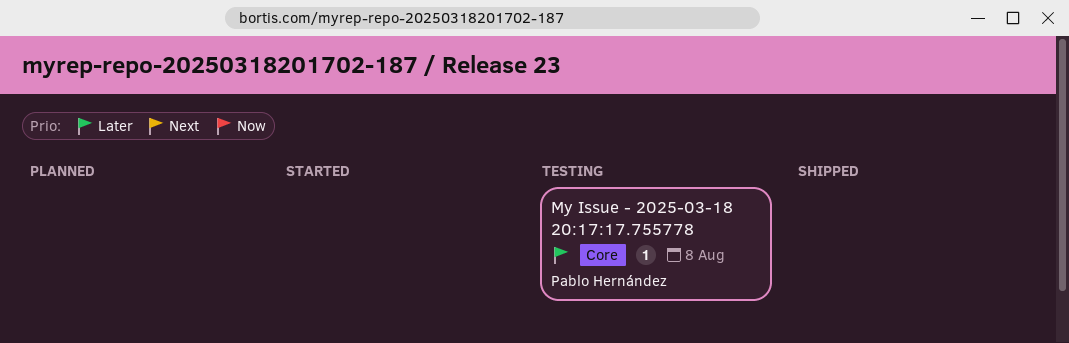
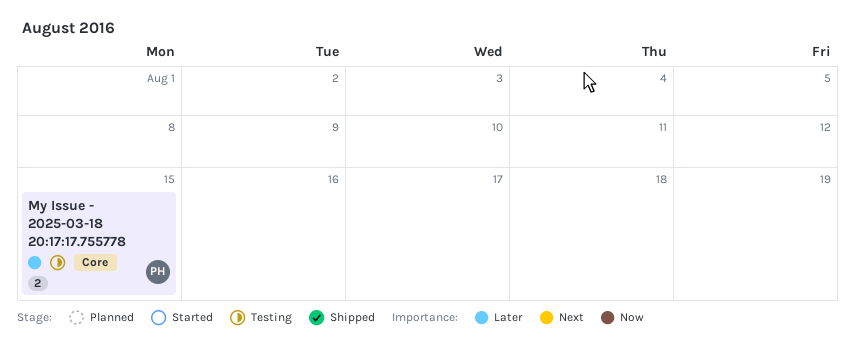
My Issue - 2025-03-18 20:17:17.755778, estimate: 1 -> 2
My Issue - 2025-03-18 20:17:17.755778, due: Aug 8 -> Aug 15

